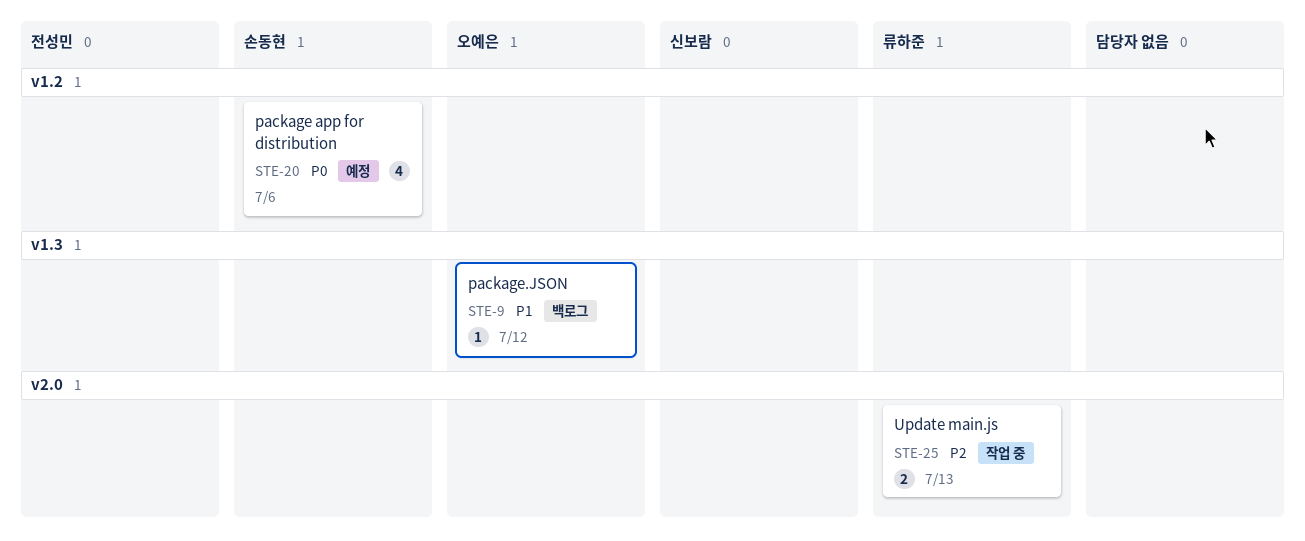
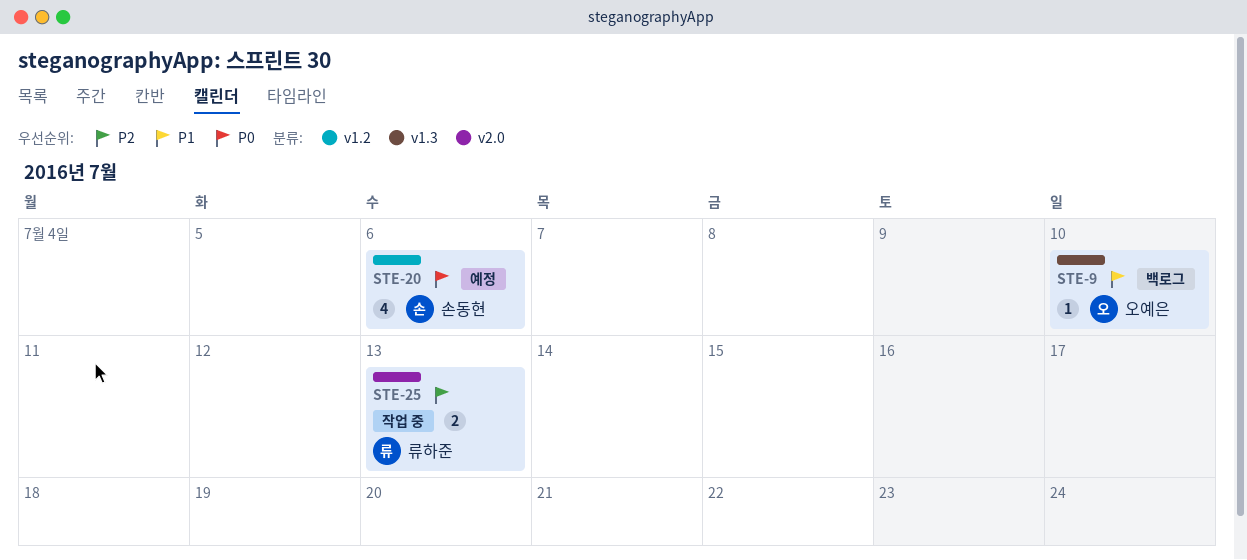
STE-9, due: Jul 12 -> Jul 10

